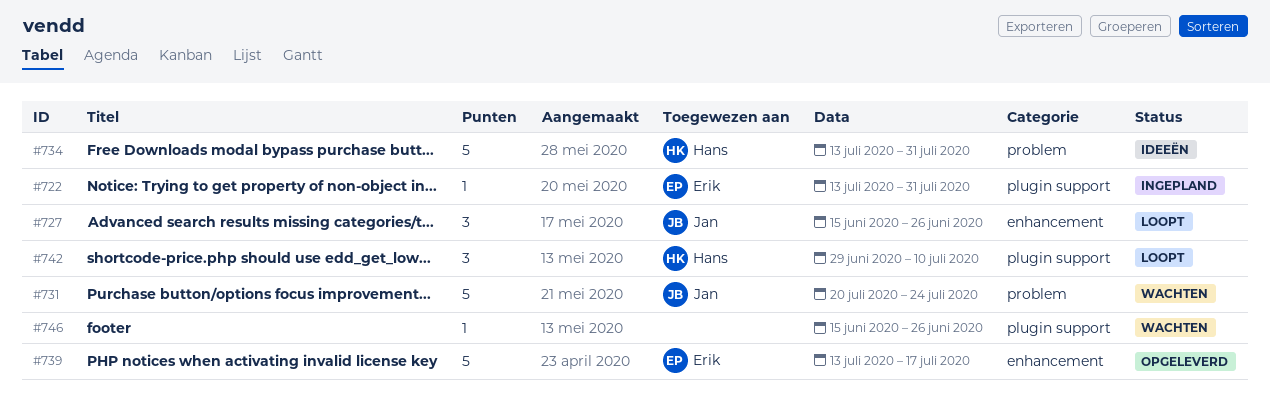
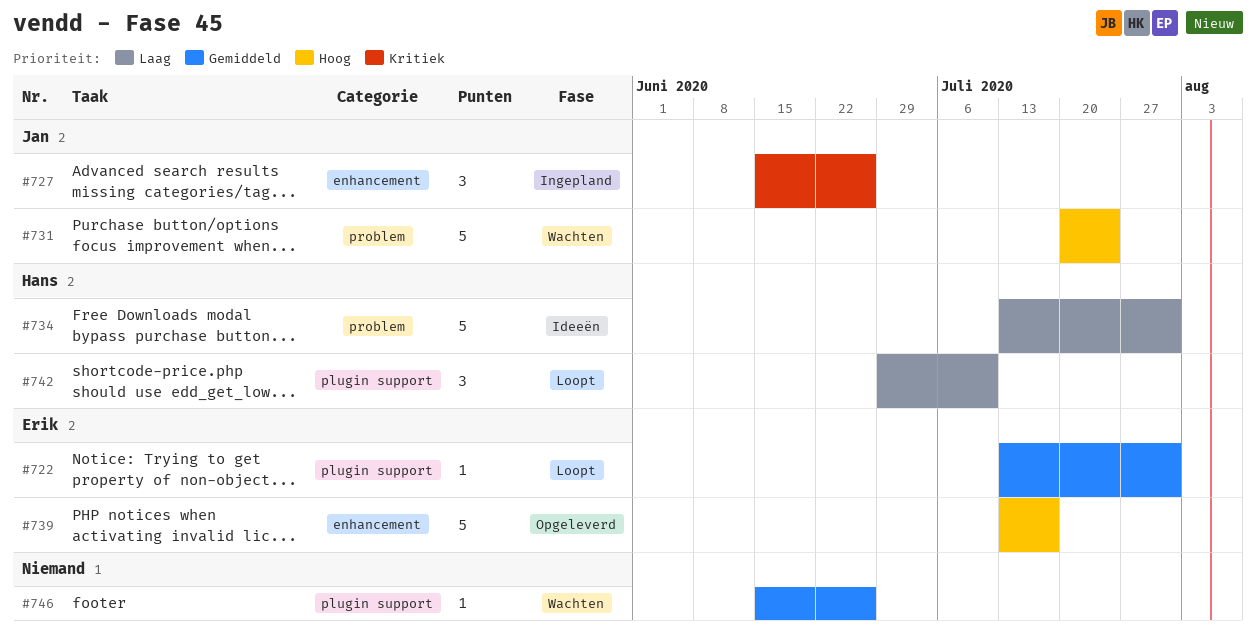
#722, status: Ingepland -> Loopt
#727, status: Loopt -> Ingepland

